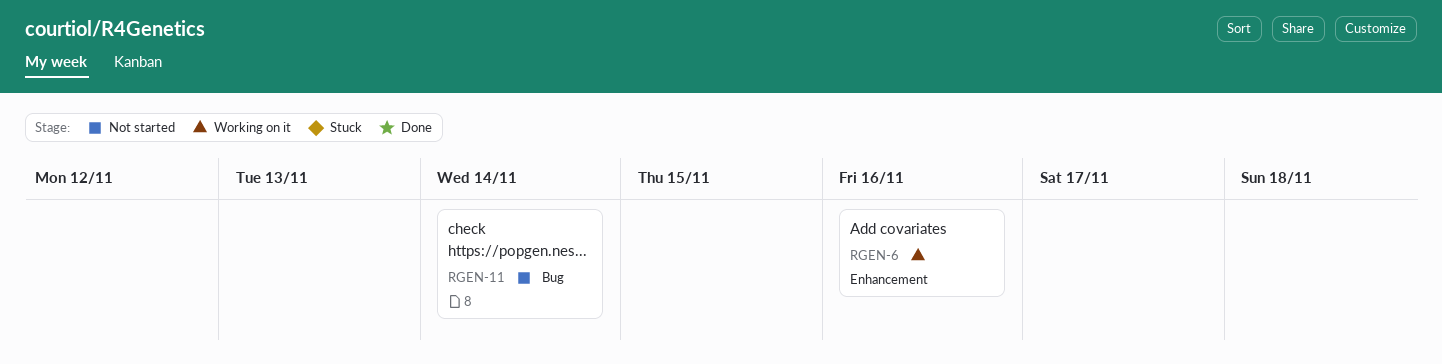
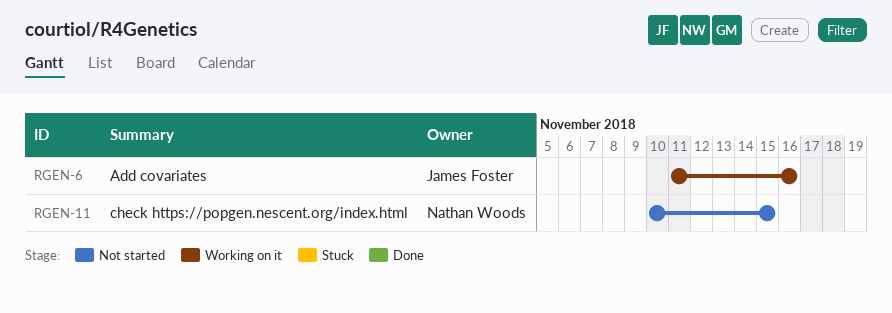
RGEN-11, due: Nov 14 -> Nov 15

